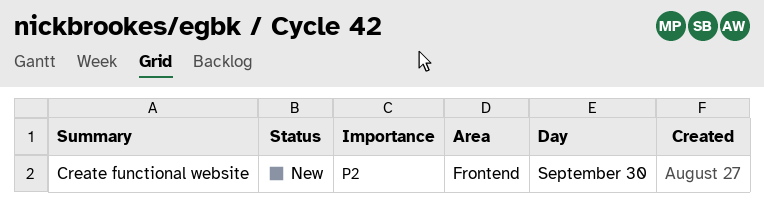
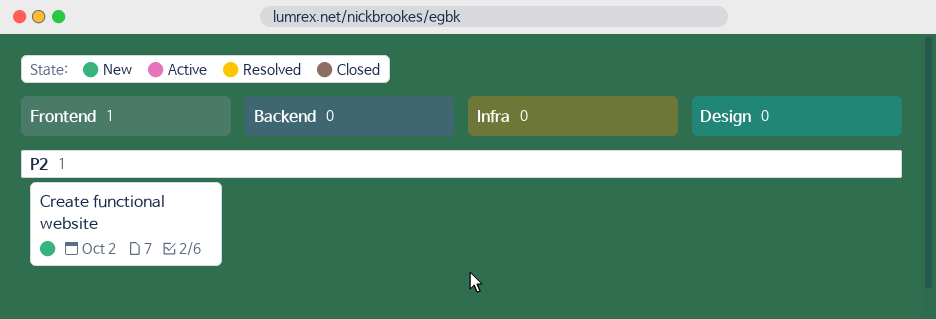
Create functional website, day: Sep 30 -> Oct 2

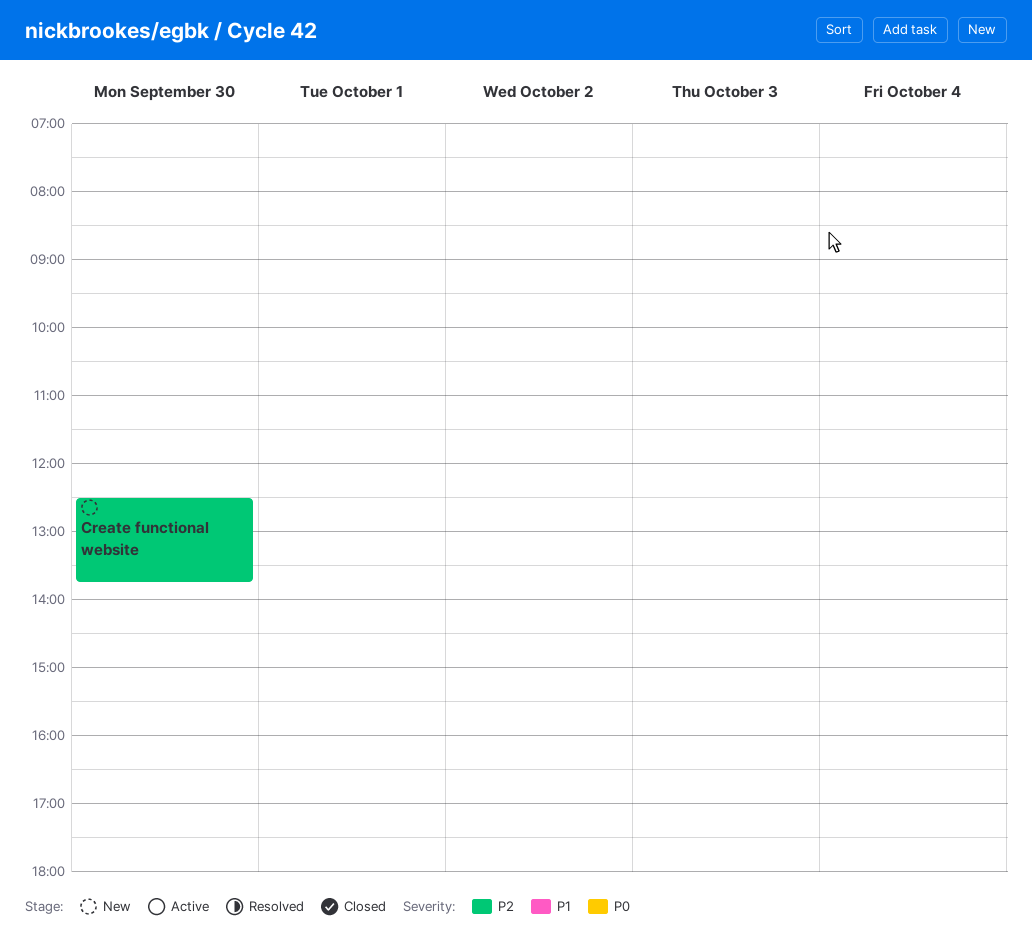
Create functional website, day: Oct 2 -> Sep 30

